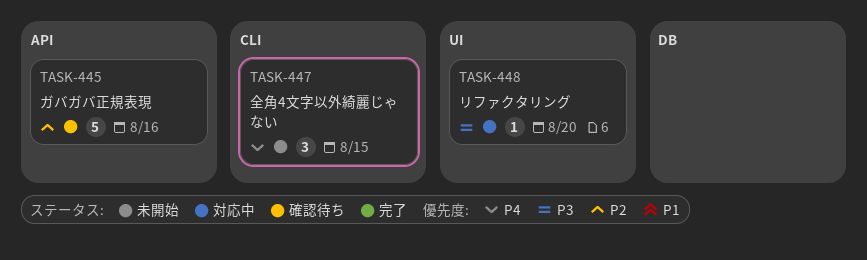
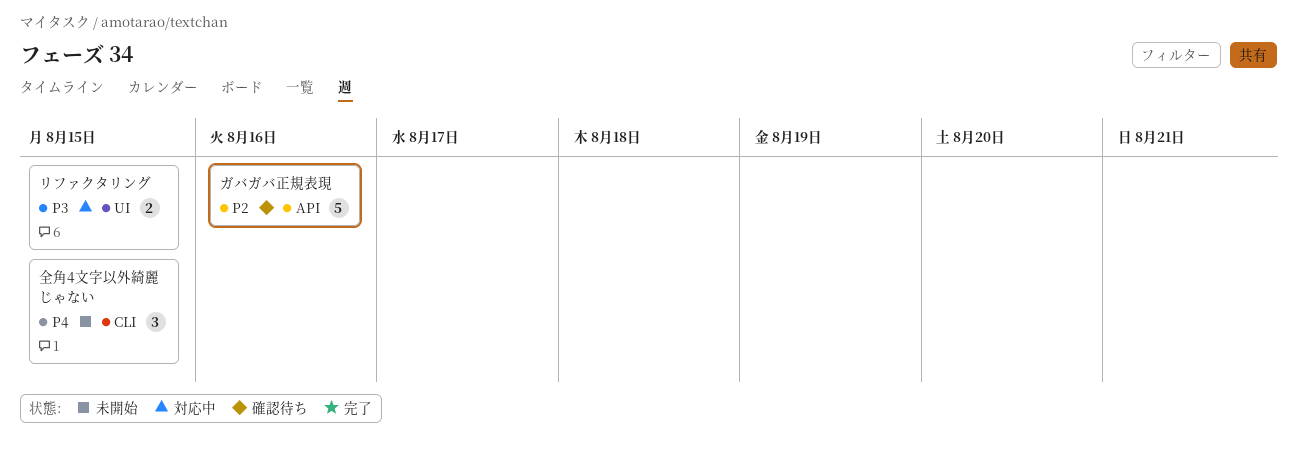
リファクタリング, estimate: 1 -> 2
リファクタリング, due: Aug 20 -> Aug 15

